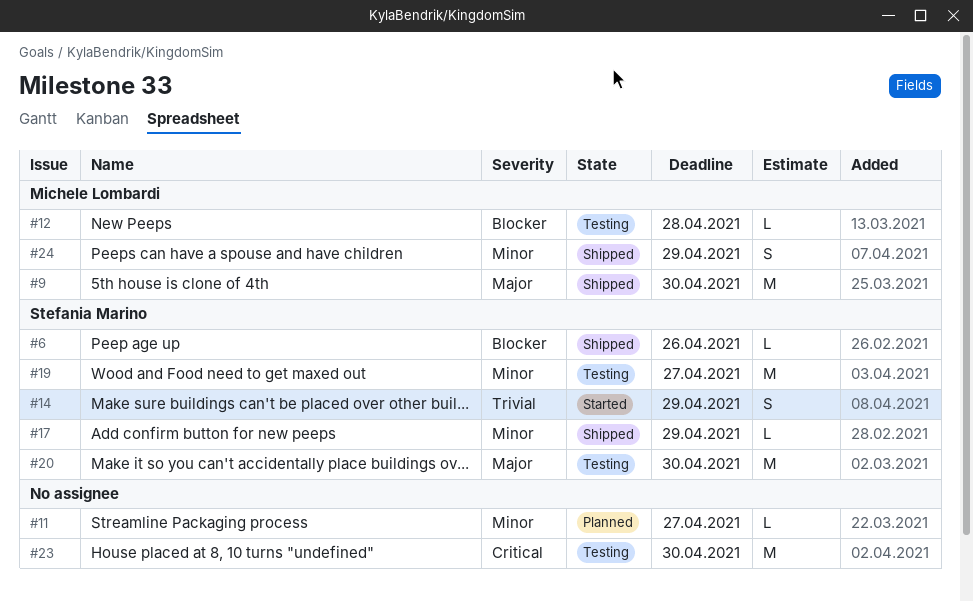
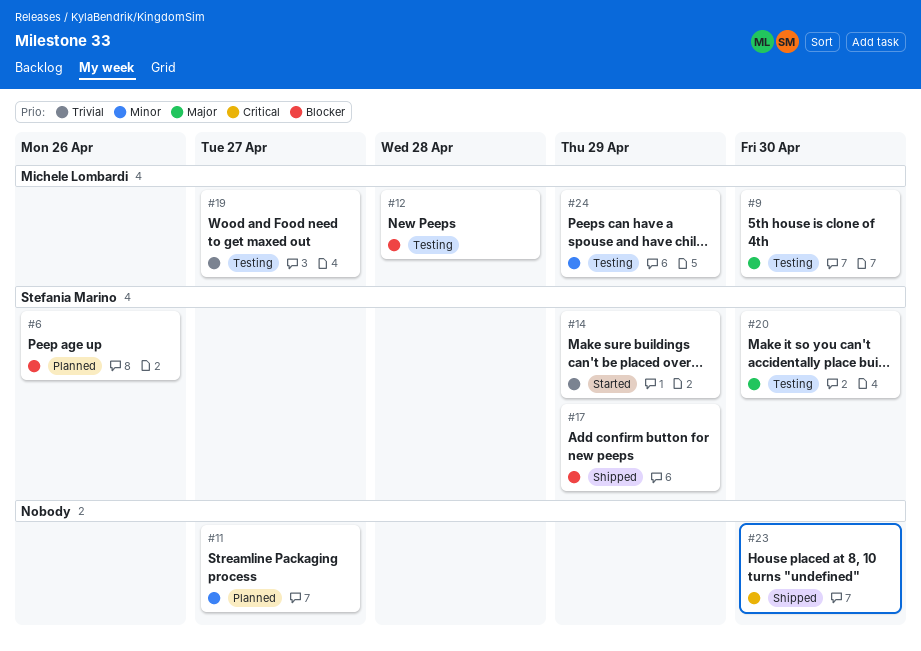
#6, status: Shipped -> Planned
#9, status: Shipped -> Testing
#17, priority: Minor -> Blocker
#19, owner: Stefania Marino -> Michele Lombardi
#19, priority: Minor -> Trivial
#23, status: Testing -> Shipped
#24, status: Shipped -> Testing

